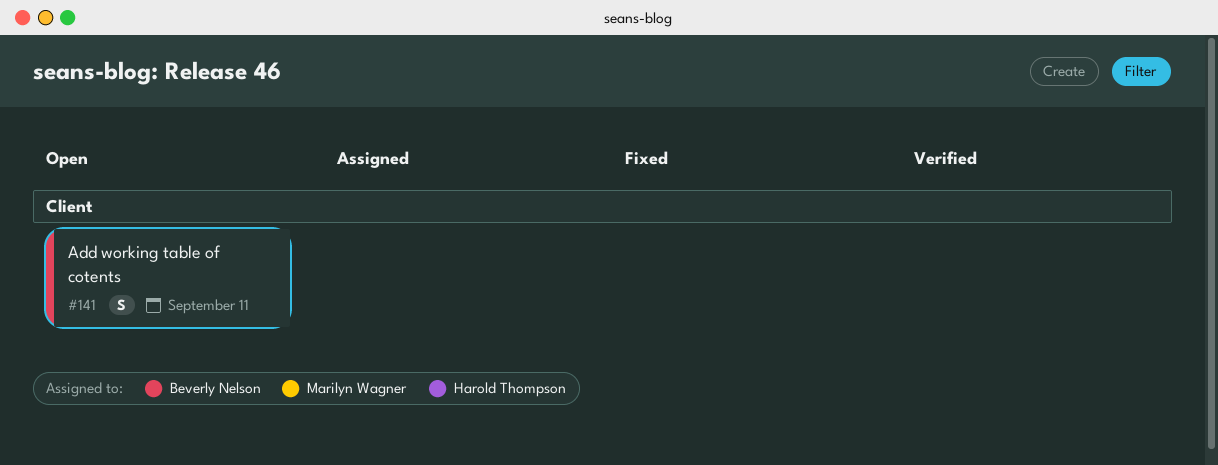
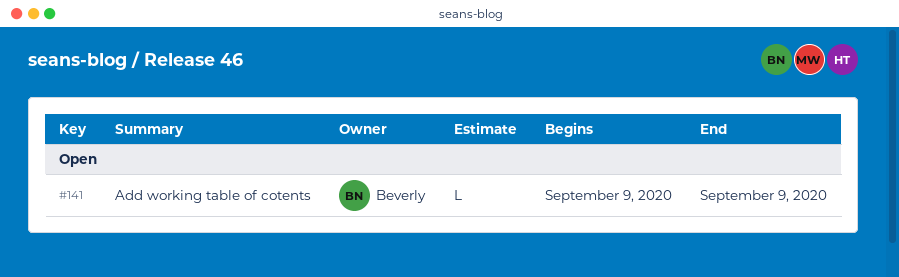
#141, estimate: S -> L
#141, due: Sep 11 -> Sep 9

